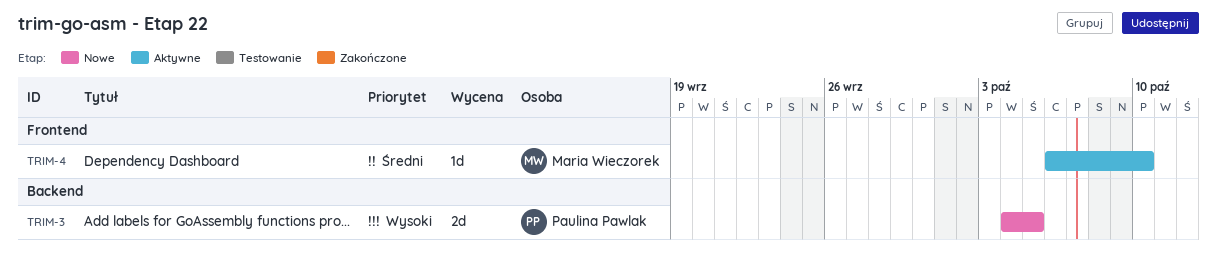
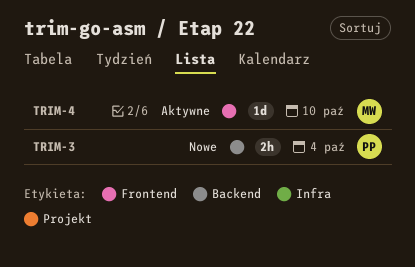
TRIM-3, estimate: 2d -> 2h
TRIM-3, due: Oct 5 -> Oct 4

